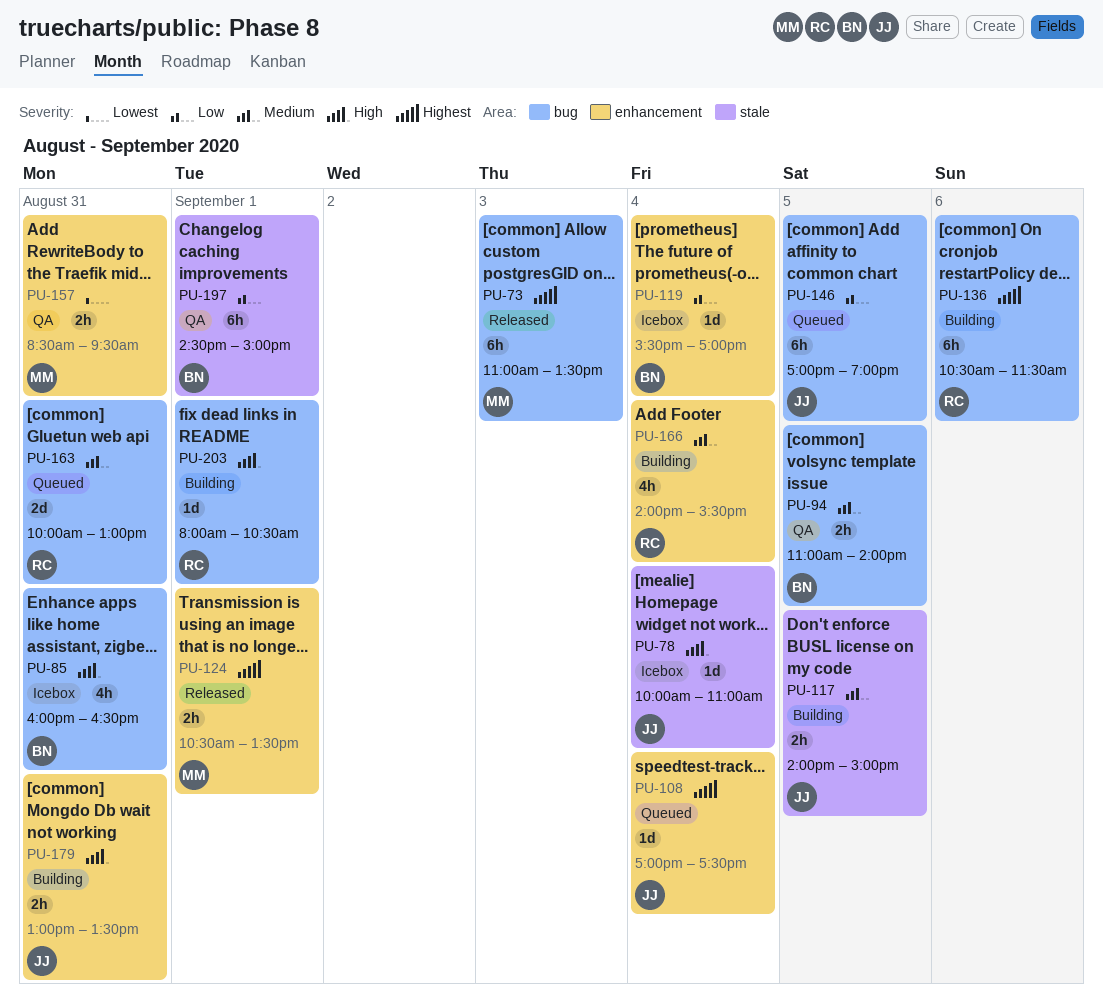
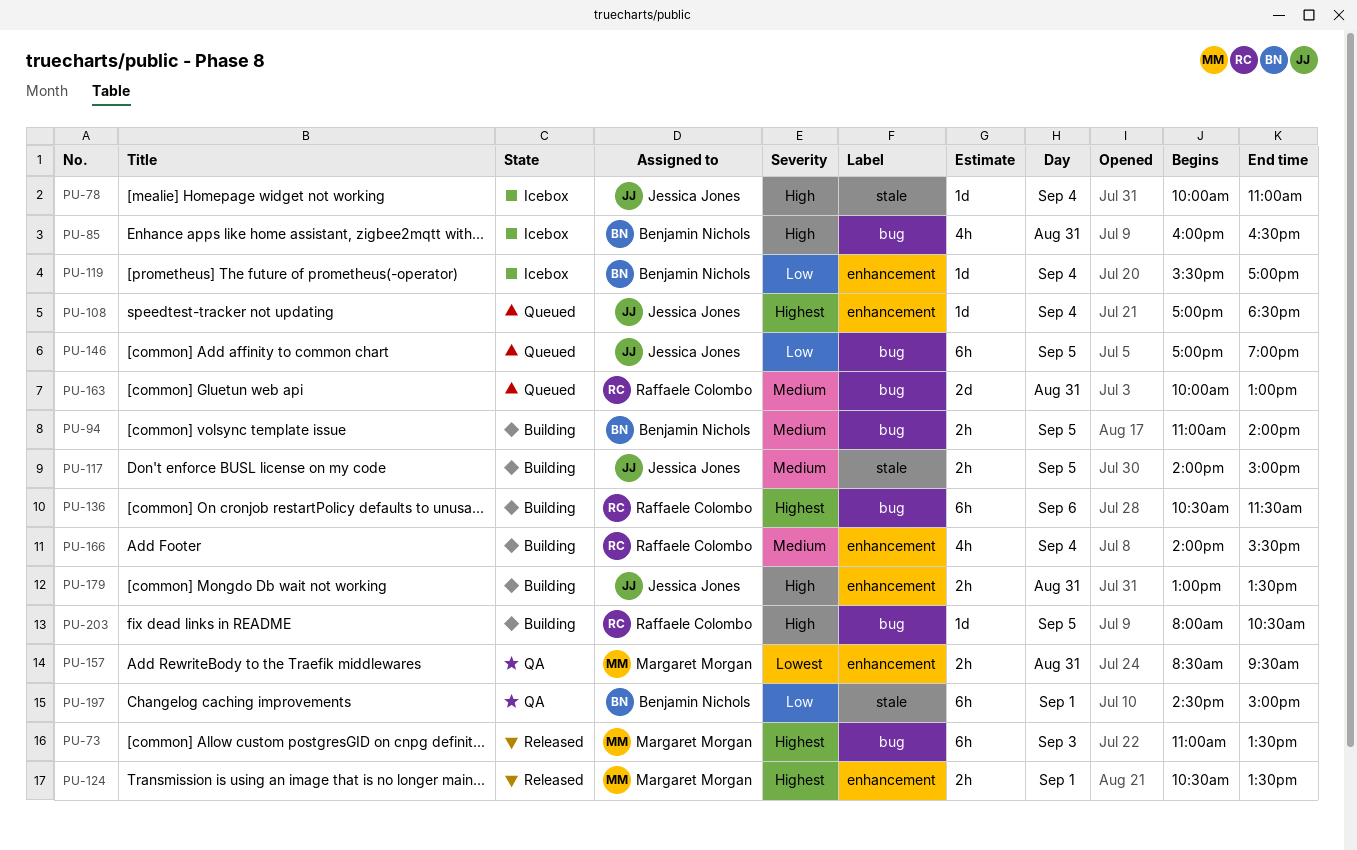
PU-94, status: QA -> Building
PU-108, ends: 17:30 -> 18:30
PU-203, day: Sep 1 -> Sep 5

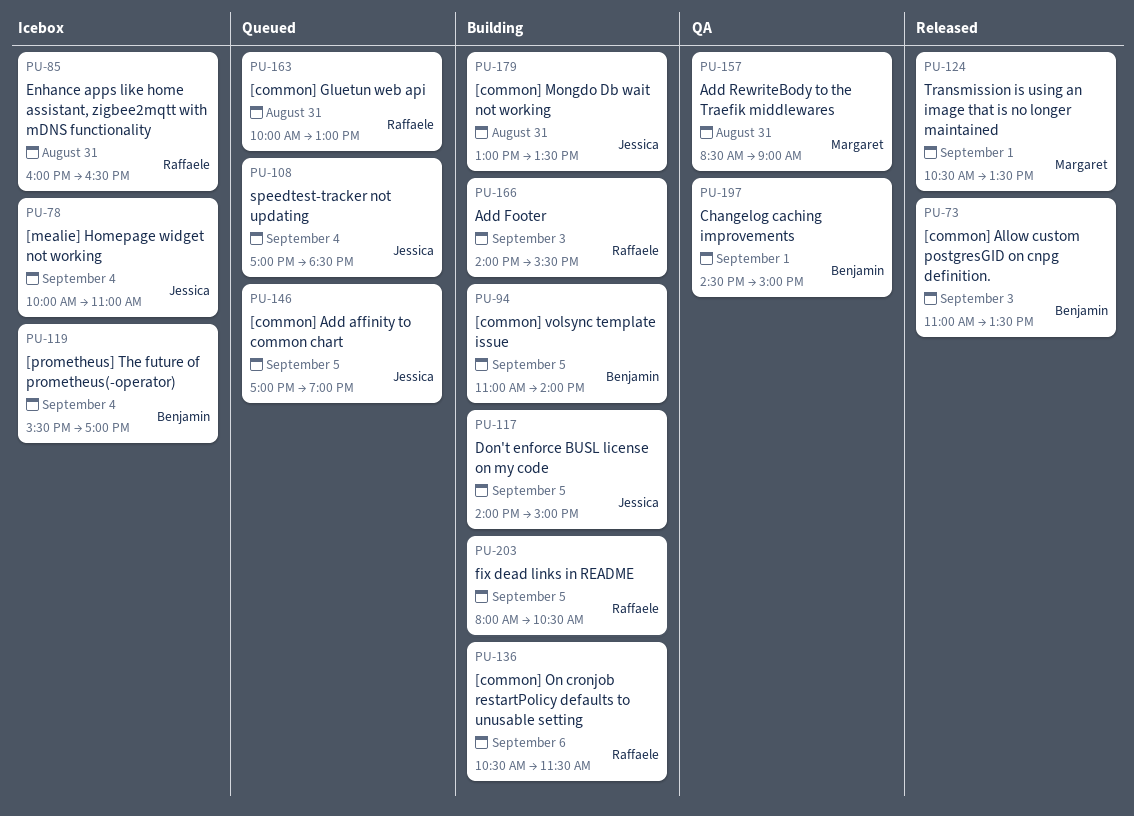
PU-73, owner: Margaret Morgan -> Benjamin Nichols
PU-85, owner: Benjamin Nichols -> Raffaele Colombo
PU-157, ends: 09:30 -> 09:00
PU-166, day: Sep 4 -> Sep 3

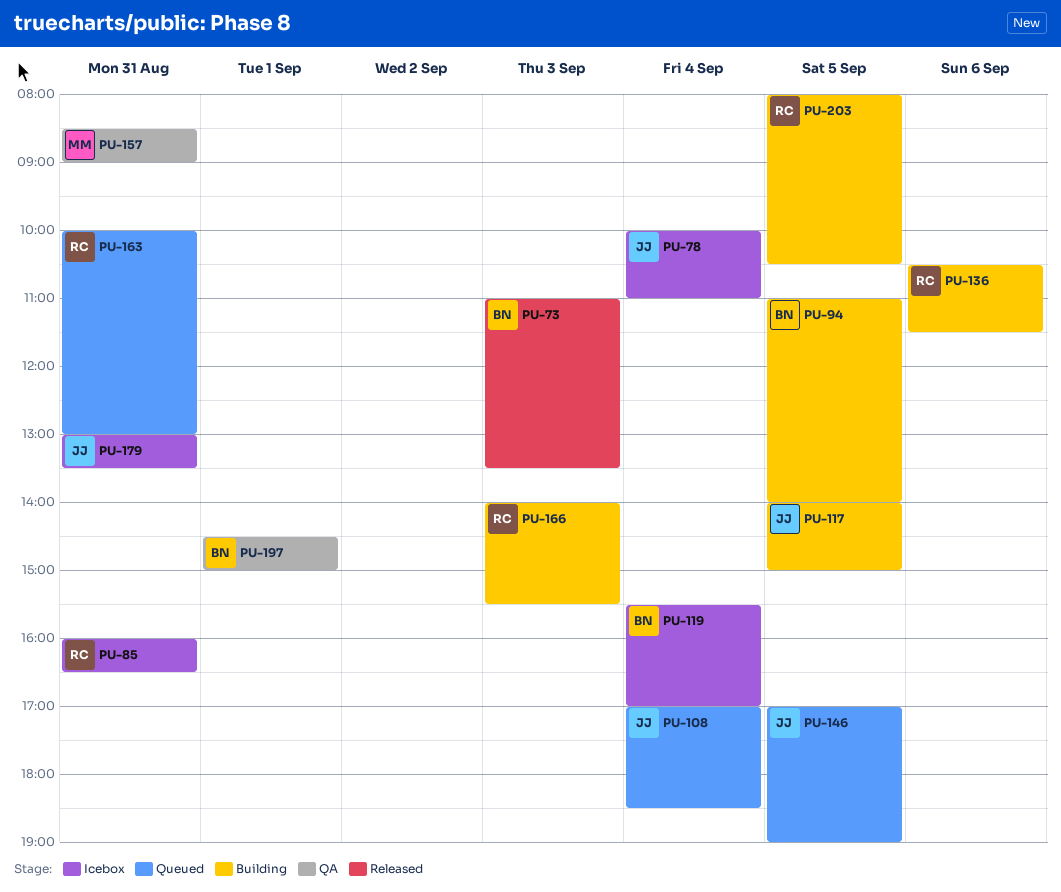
PU-124: present -> none
PU-179, status: Building -> Icebox

